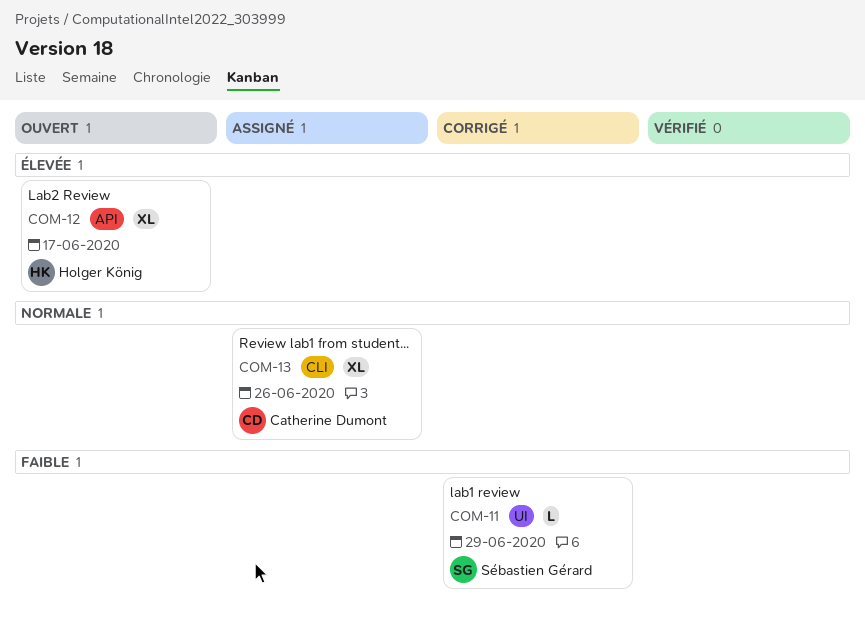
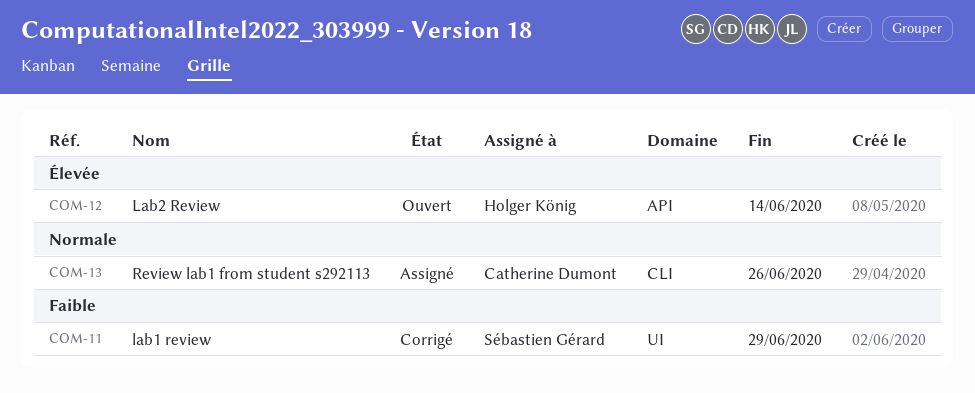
COM-12, due: Jun 17 -> Jun 14

